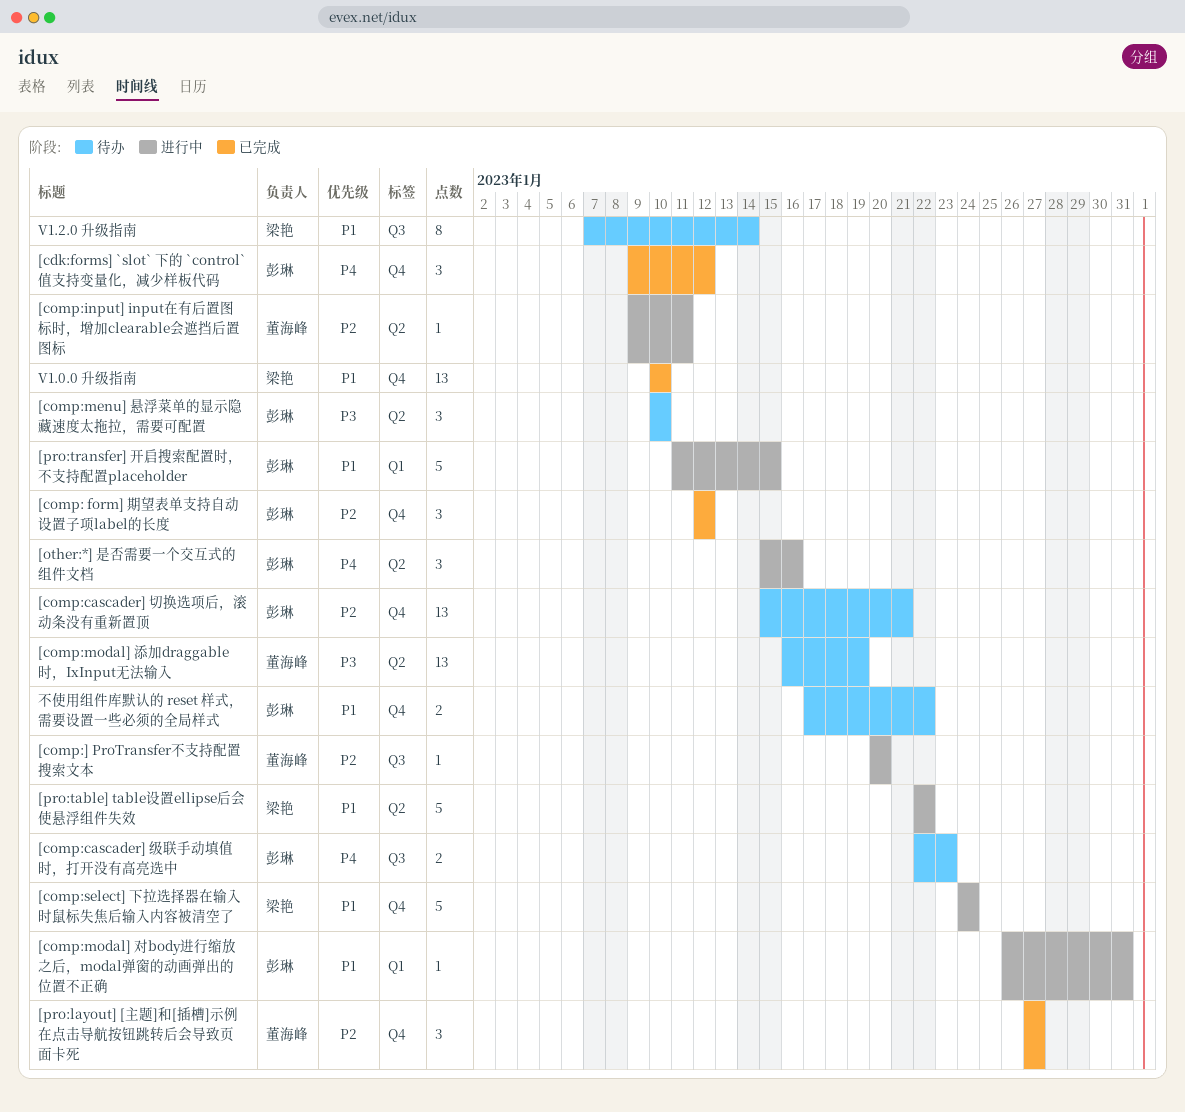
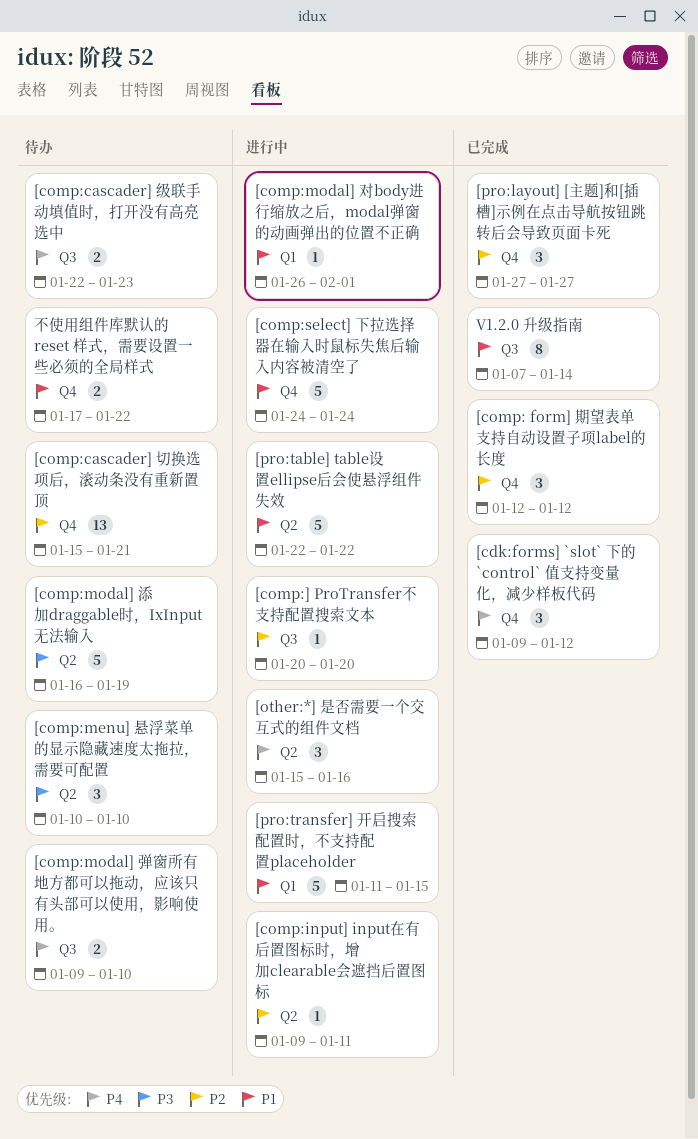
[comp:modal] 对body进行缩放之后，modal弹窗的动画弹出的位置不正确, due: Jan 31 -> Feb 1
[comp:modal] 弹窗所有地方都可以拖动，应该只有头部可以使用，影响使用。: none -> present
[comp:modal] 添加draggable时，IxInput无法输入, estimate: 13 -> 5
V1.0.0 升级指南: present -> none
V1.2.0 升级指南, status: 待办 -> 已完成

